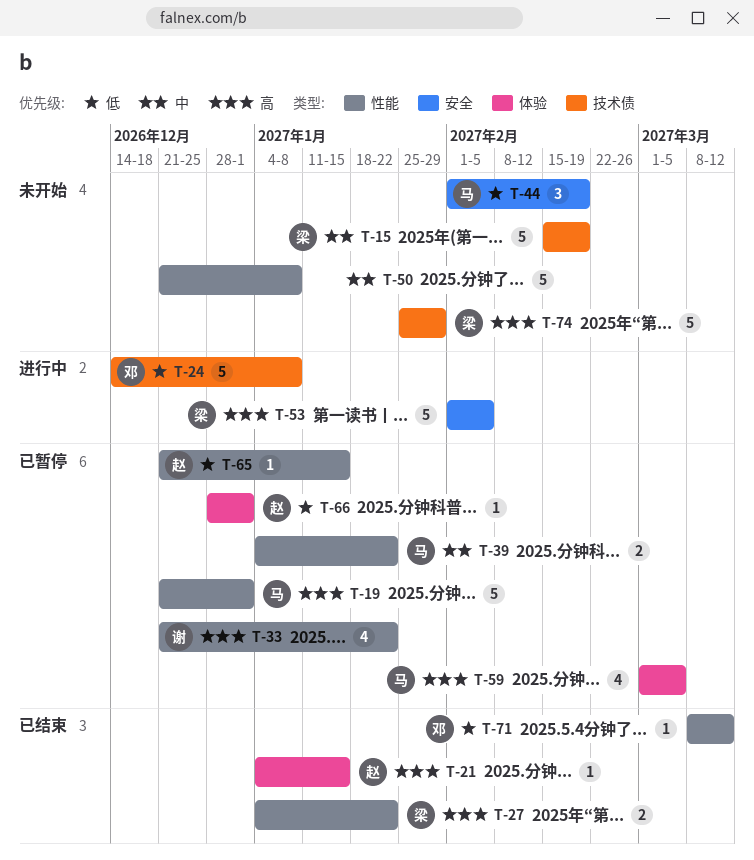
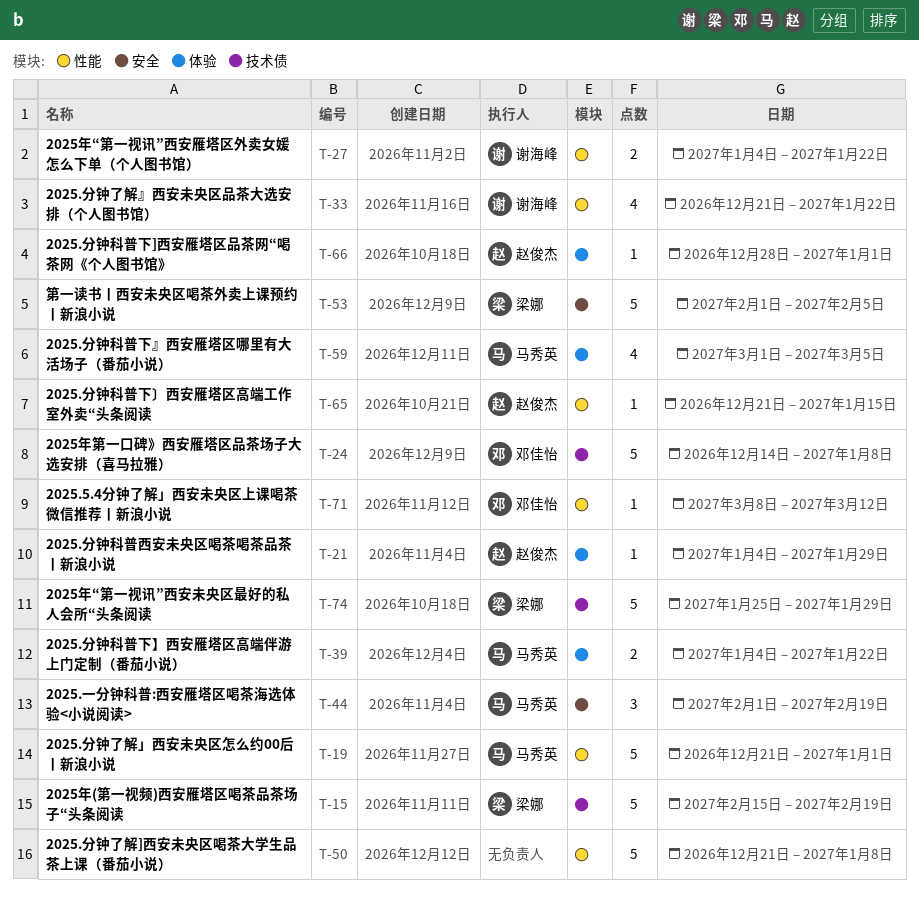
T-21, due: Jan 15 -> Jan 29
T-27, owner: 梁娜 -> 谢海峰
T-39, label: 性能 -> 体验

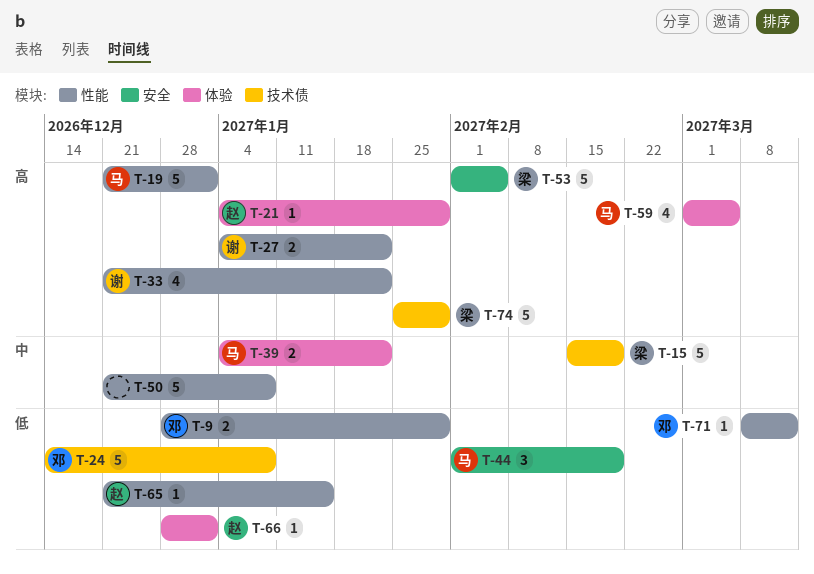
T-9: none -> present

